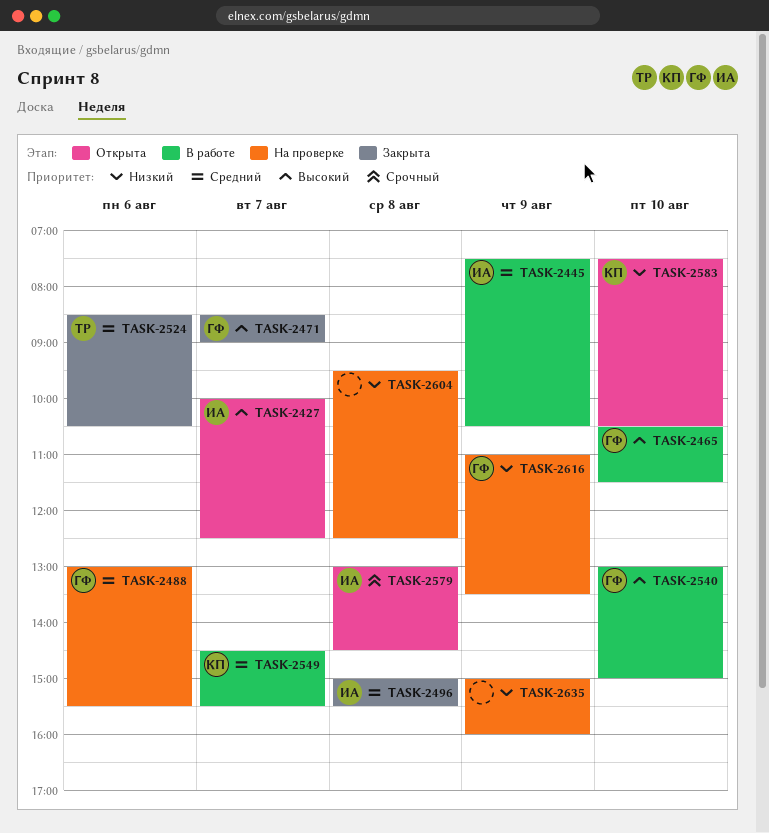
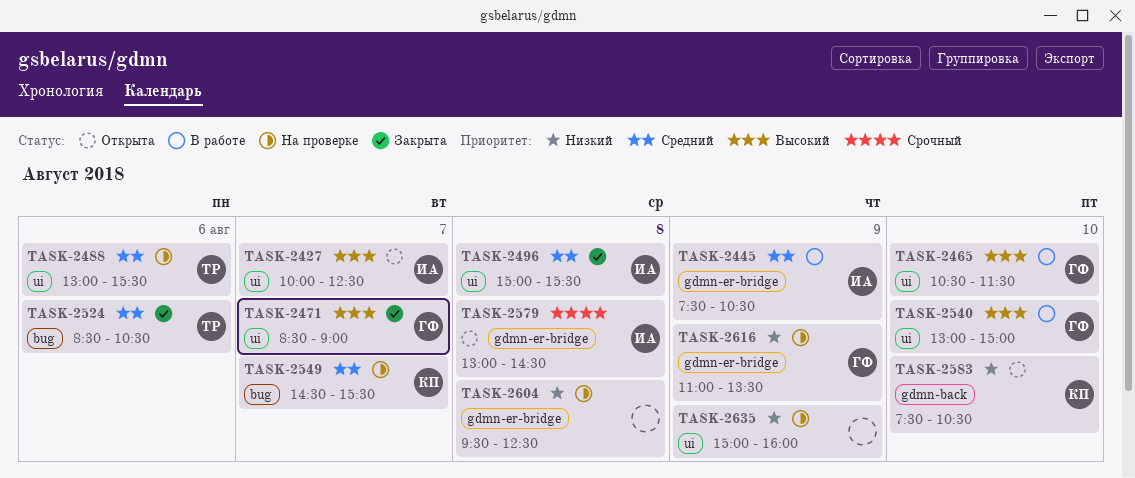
TASK-2488, owner: ГФ -> ТР
TASK-2549, status: В работе -> На проверке

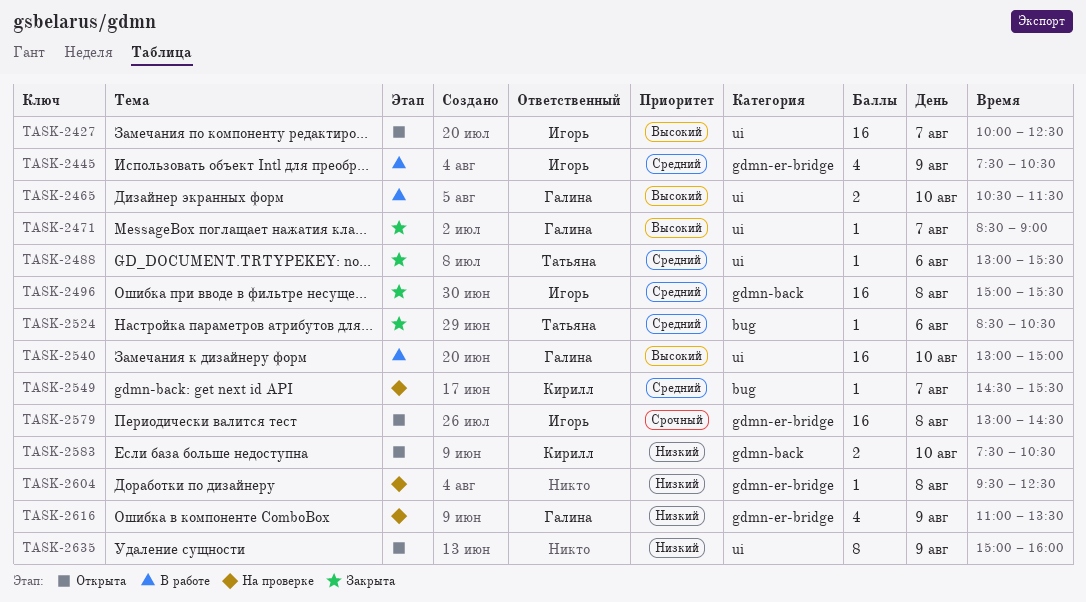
TASK-2488, status: На проверке -> Закрыта
TASK-2496, label: ui -> gdmn-back
TASK-2635, status: На проверке -> Открыта

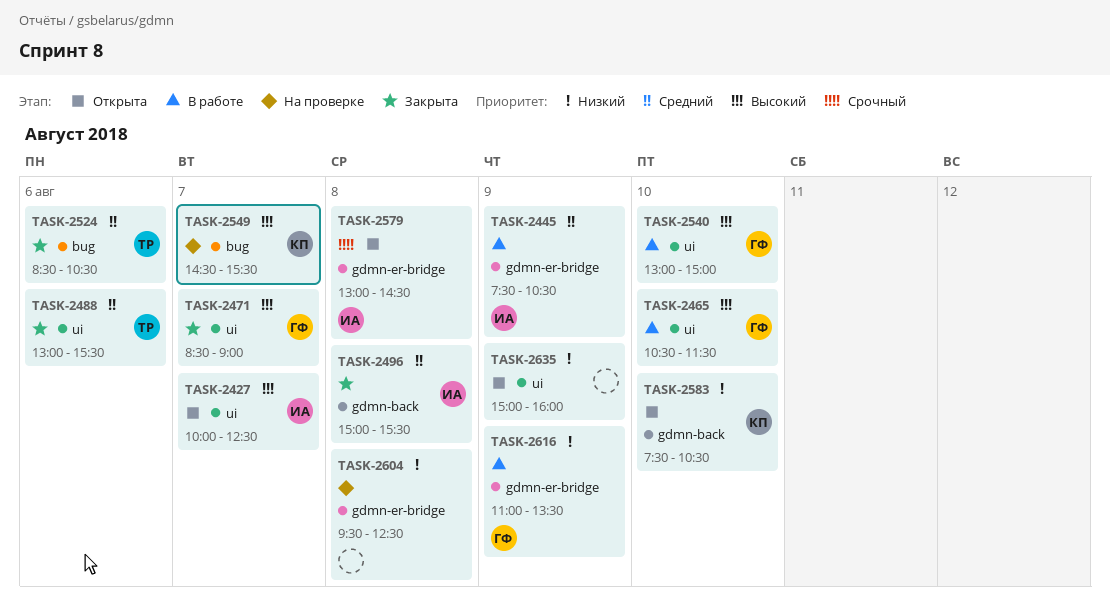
TASK-2549, priority: Средний -> Высокий
TASK-2616, status: На проверке -> В работе

